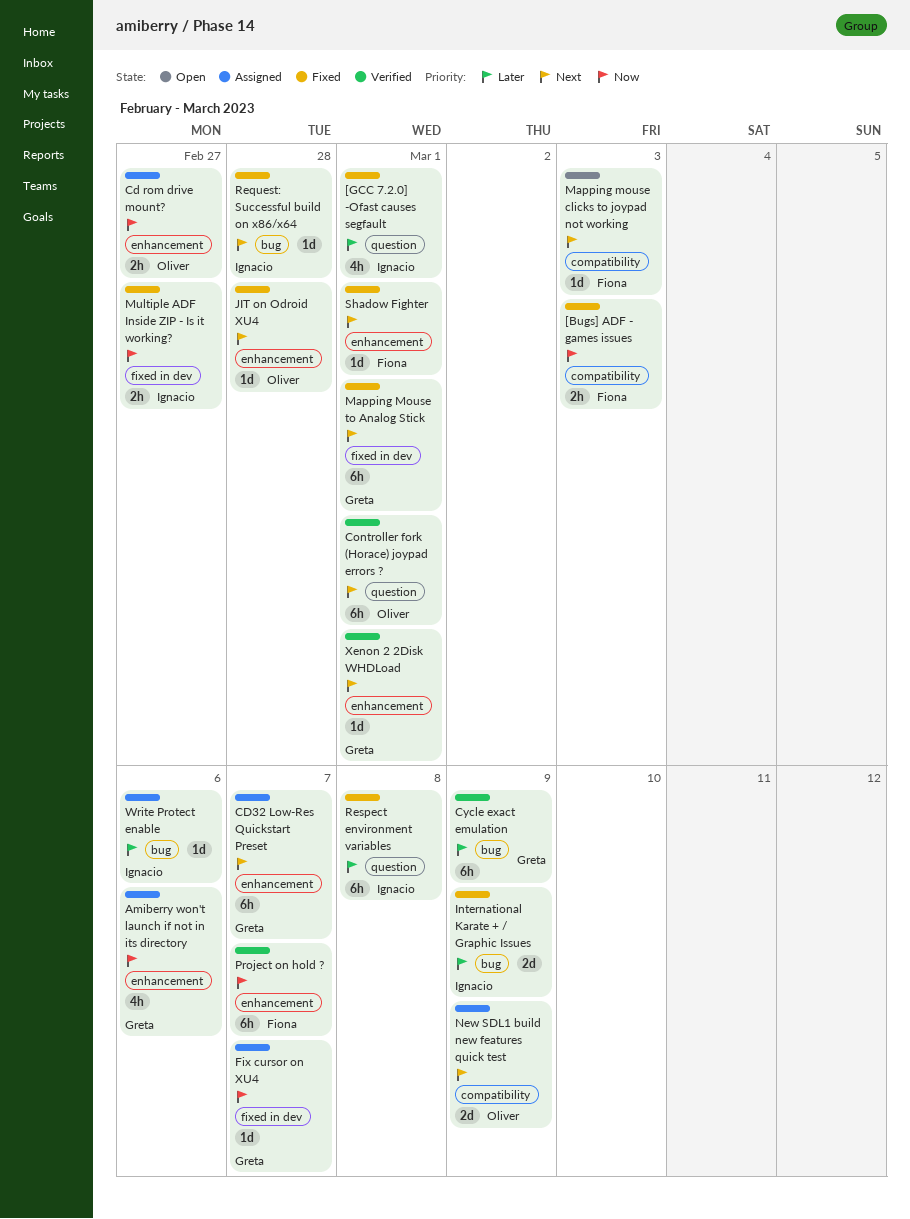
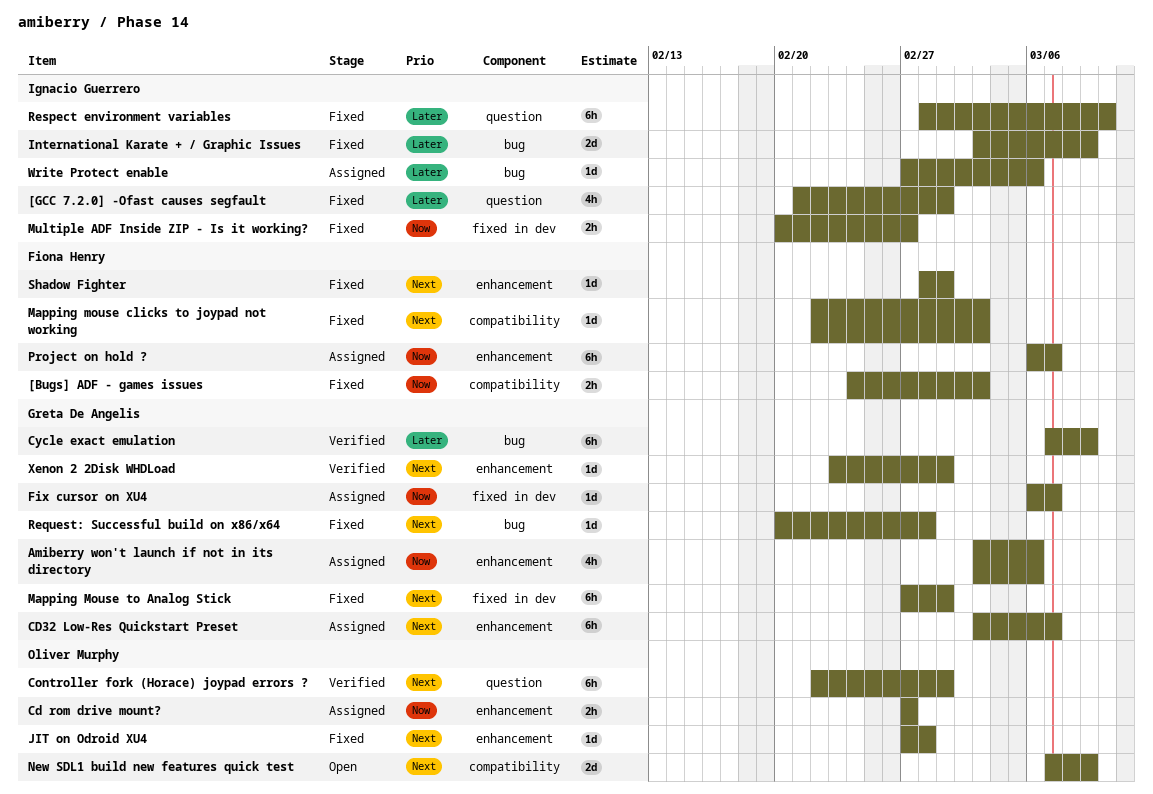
Mapping mouse clicks to joypad not working, status: Open -> Fixed
New SDL1 build new features quick test, status: Assigned -> Open
Project on hold ?, status: Verified -> Assigned
Request: Successful build on x86/x64, owner: Ignacio Guerrero -> Greta De Angelis
Respect environment variables, due: Mar 8 -> Mar 10

